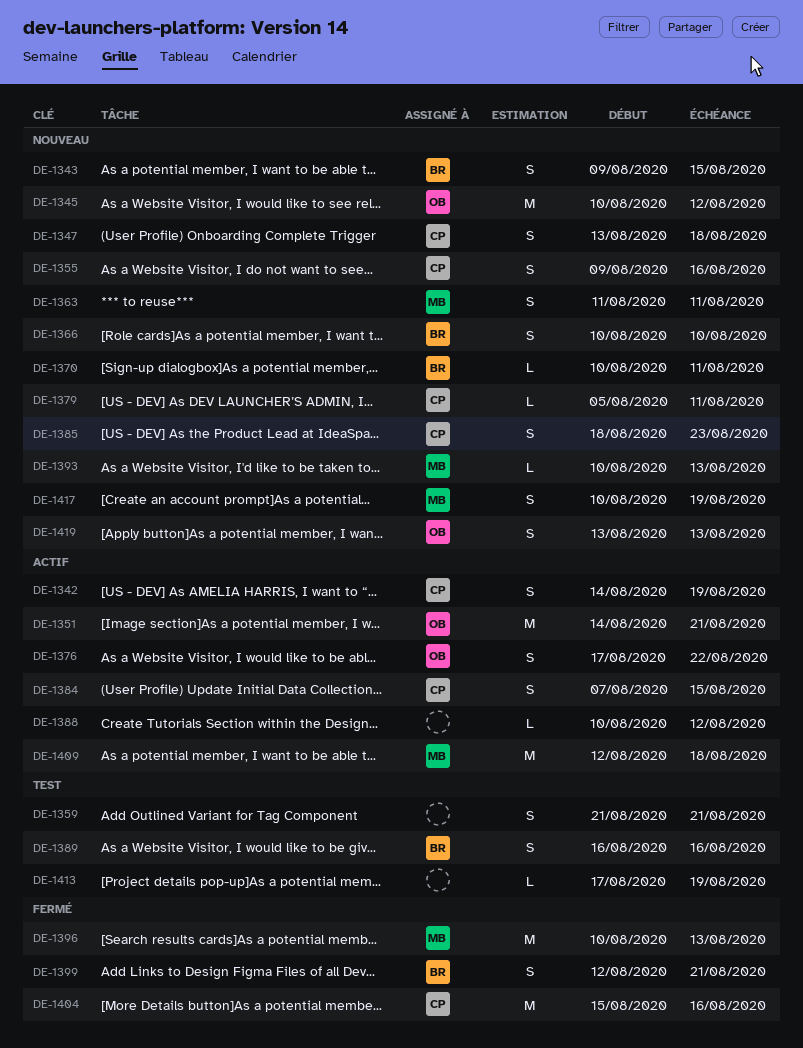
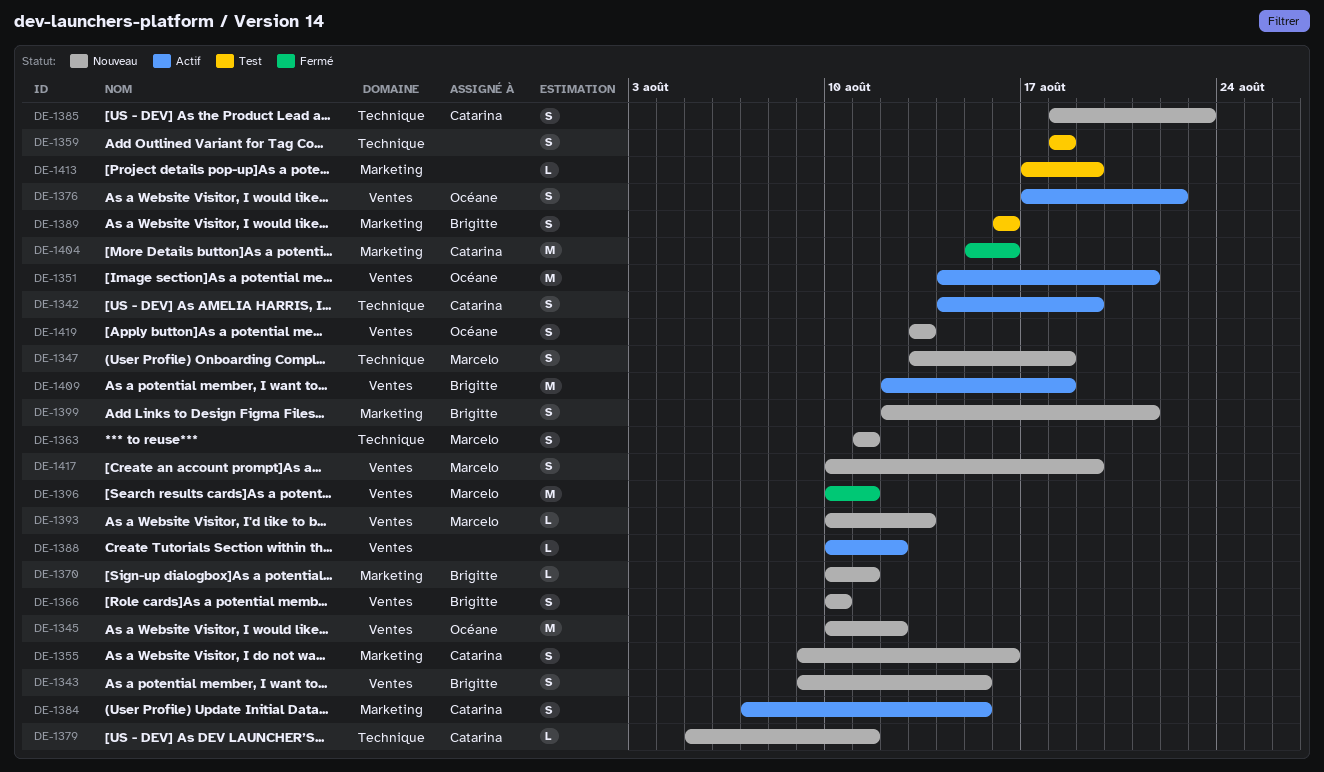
DE-1347, owner: Catarina -> Marcelo
DE-1359, start: Aug 21 -> Aug 18
DE-1359, due: Aug 21 -> Aug 18
DE-1396, due: Aug 13 -> Aug 11
DE-1399, status: Fermé -> Nouveau
DE-1409, owner: Marcelo -> Brigitte

